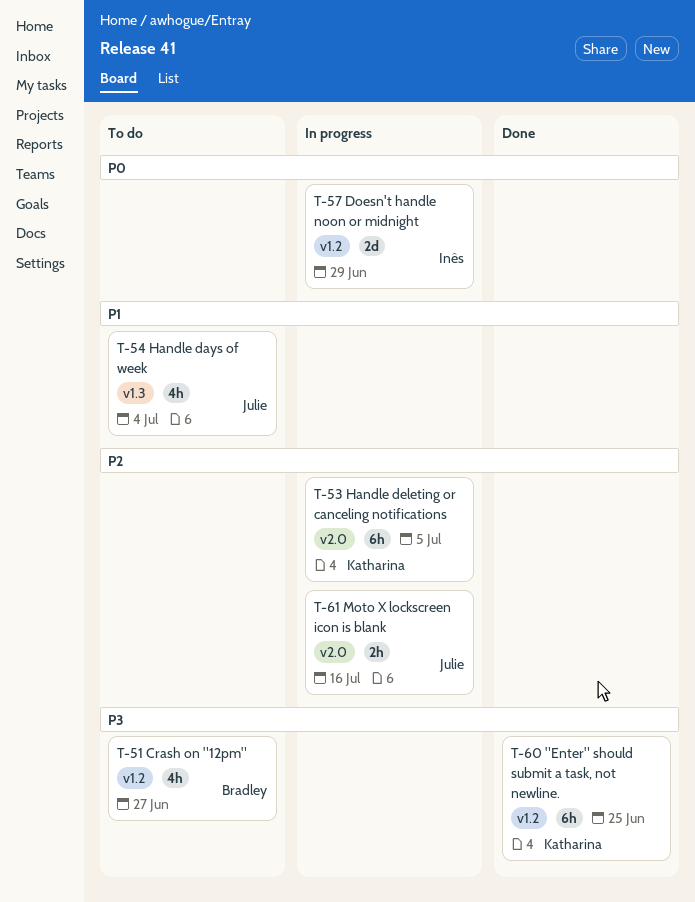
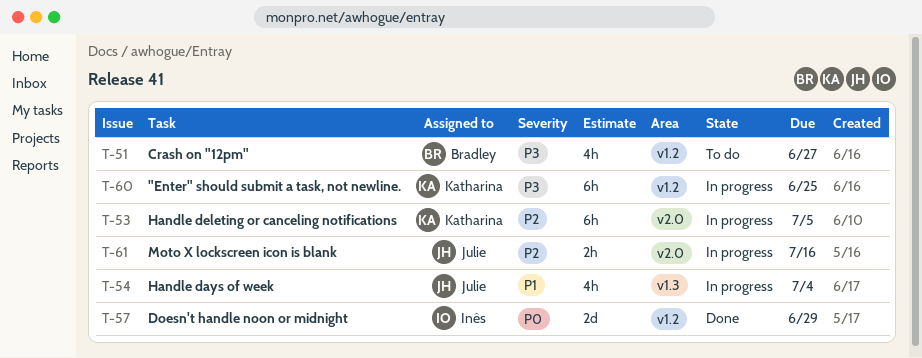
T-54, status: To do -> In progress
T-57, status: In progress -> Done
T-60, status: Done -> In progress

